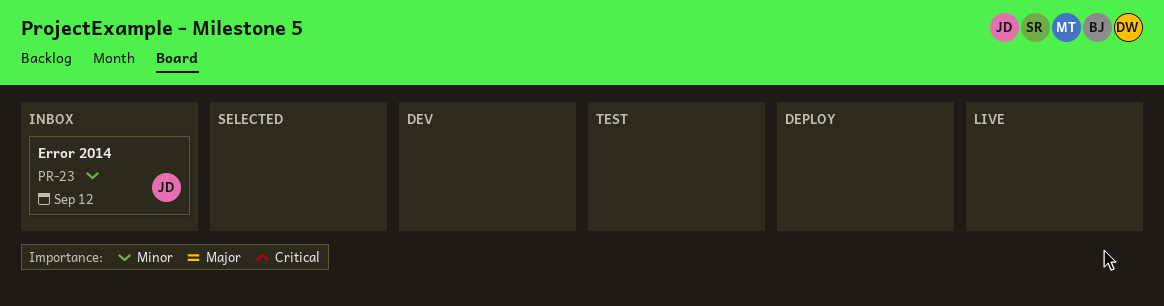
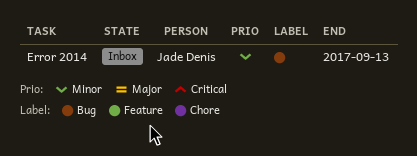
Error 2014, due: Sep 12 -> Sep 13

